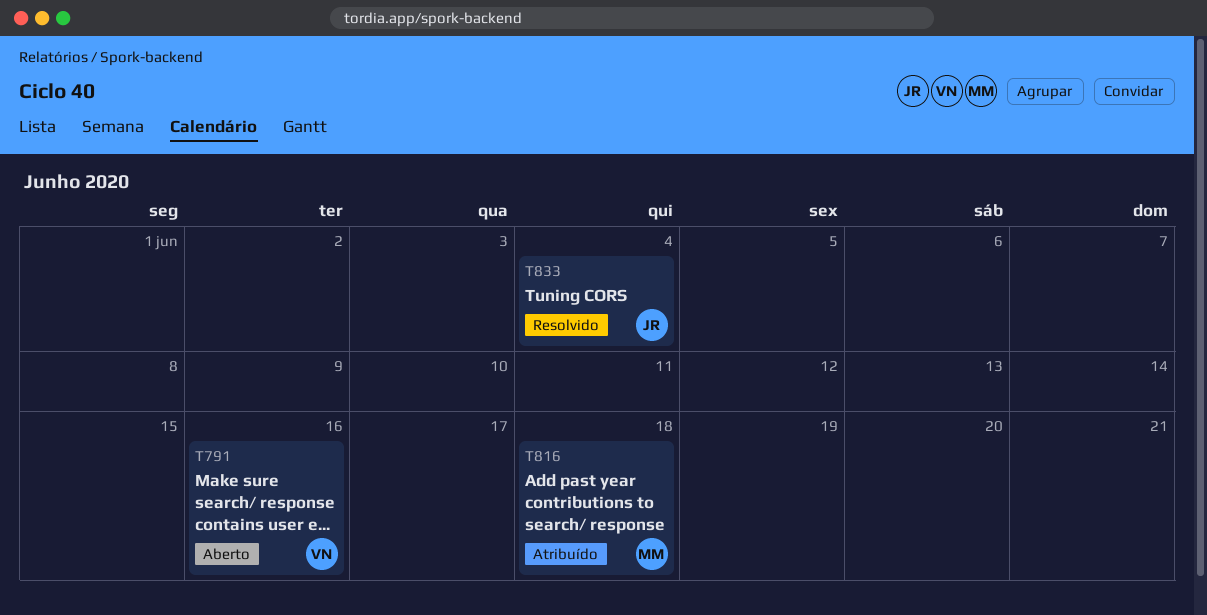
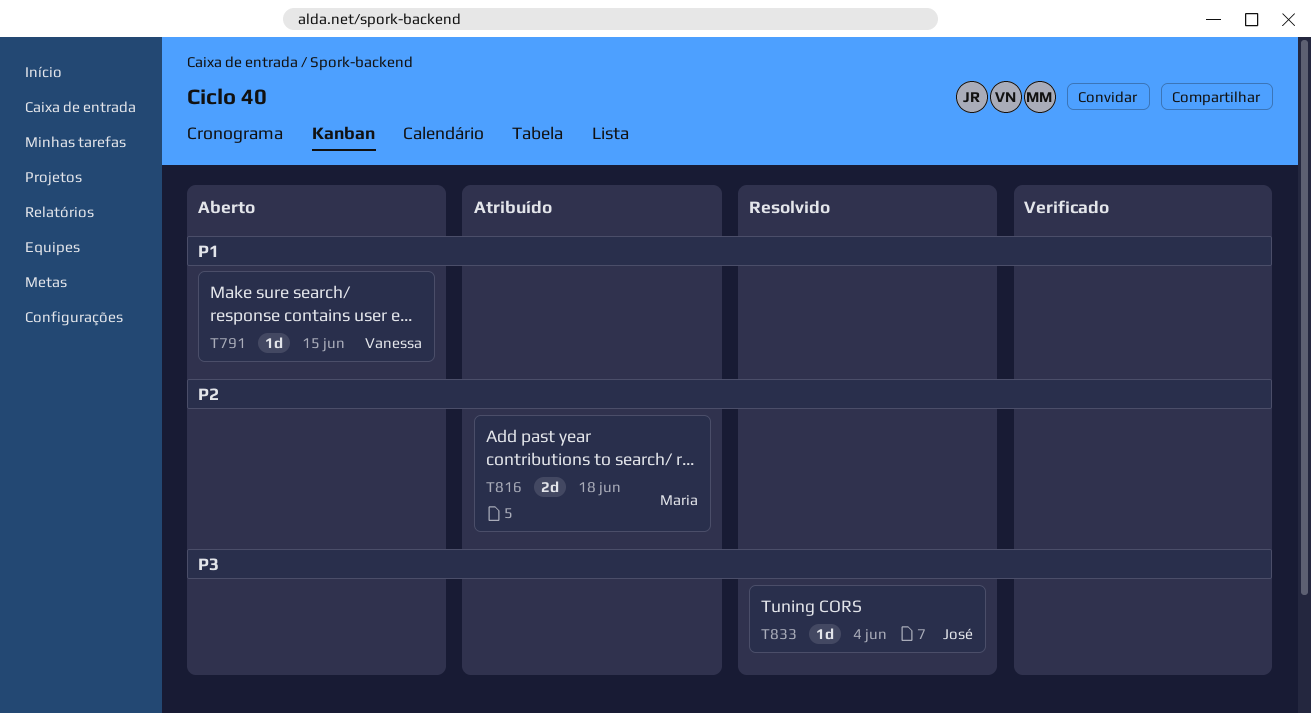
T791, due: Jun 16 -> Jun 15

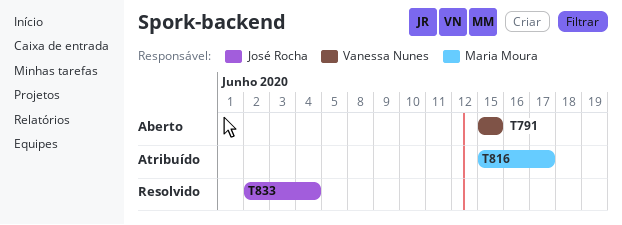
T816, due: Jun 18 -> Jun 17

